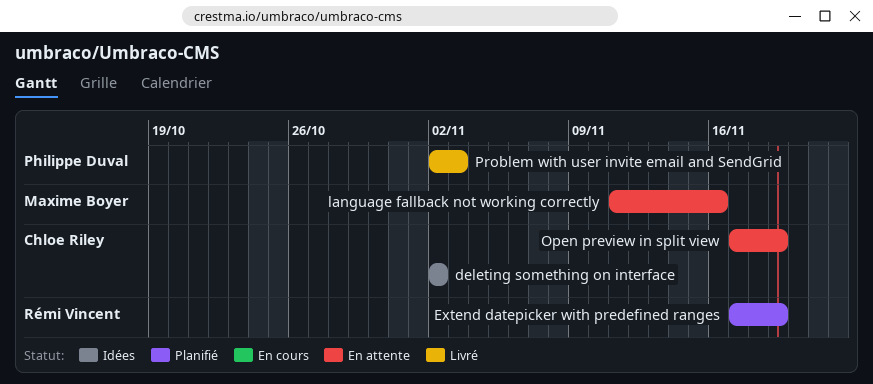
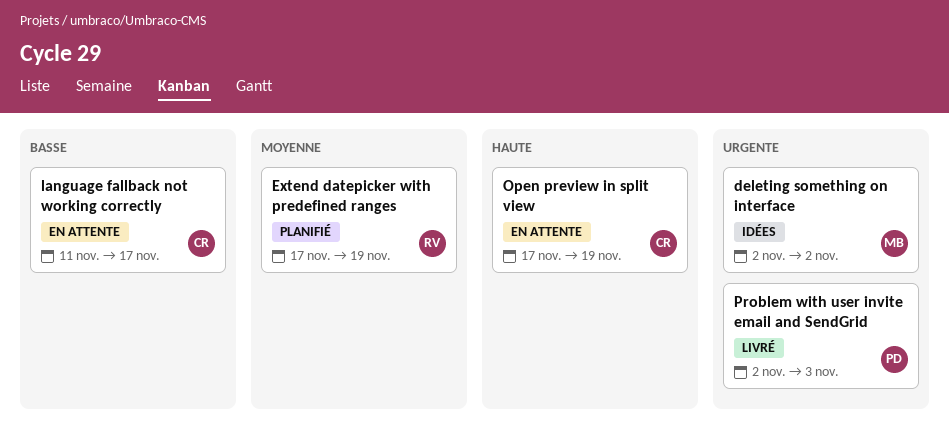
deleting something on interface, owner: Chloe Riley -> Maxime Boyer
language fallback not working correctly, owner: Maxime Boyer -> Chloe Riley
language fallback not working correctly, due: Nov 16 -> Nov 17

